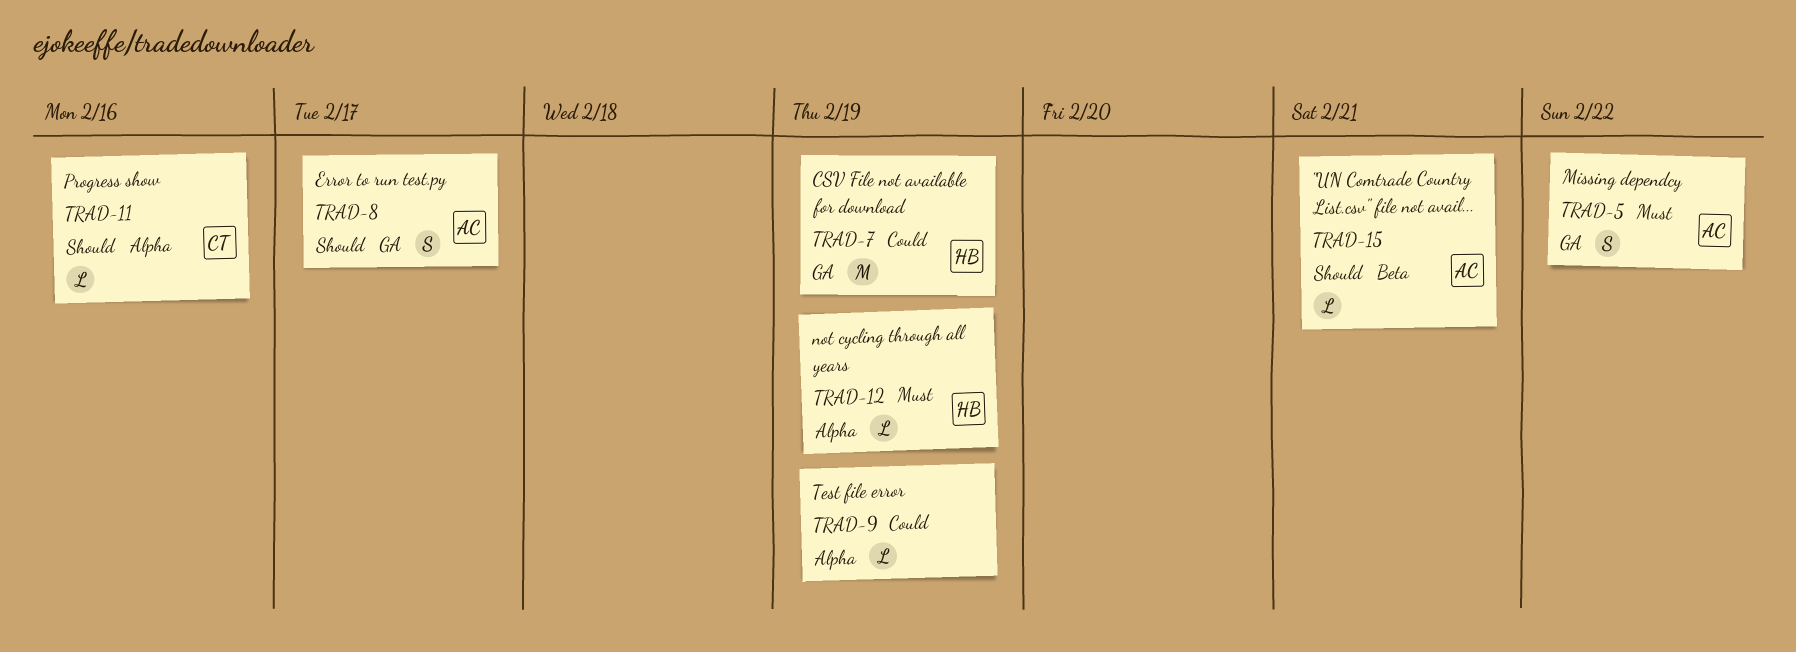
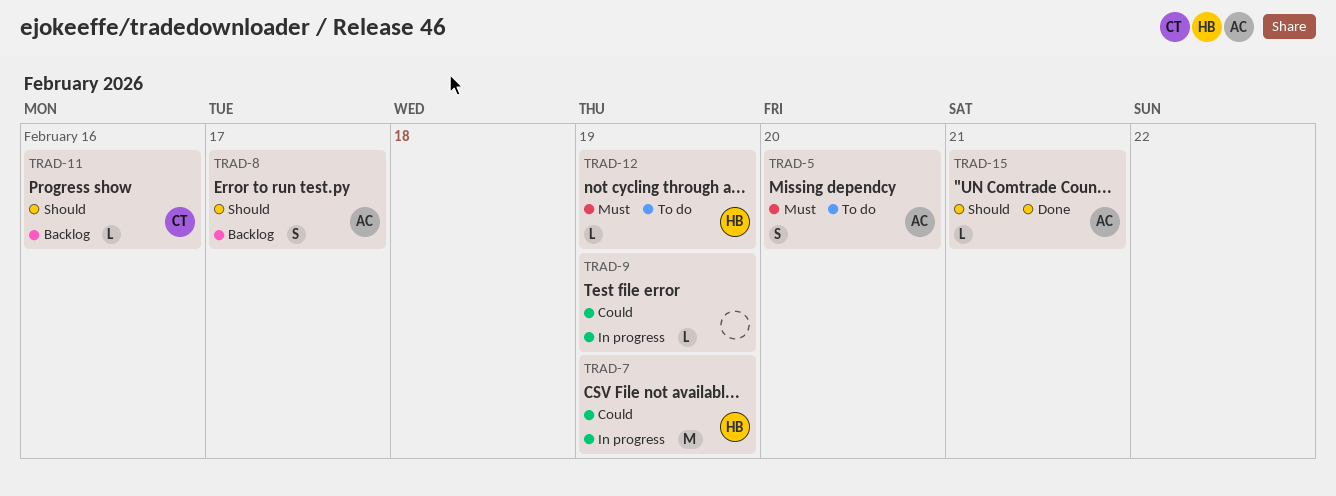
TRAD-5, due: Feb 22 -> Feb 20

